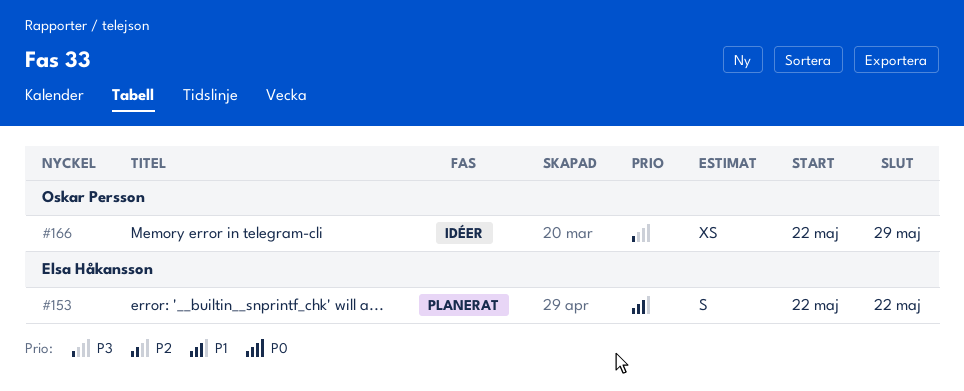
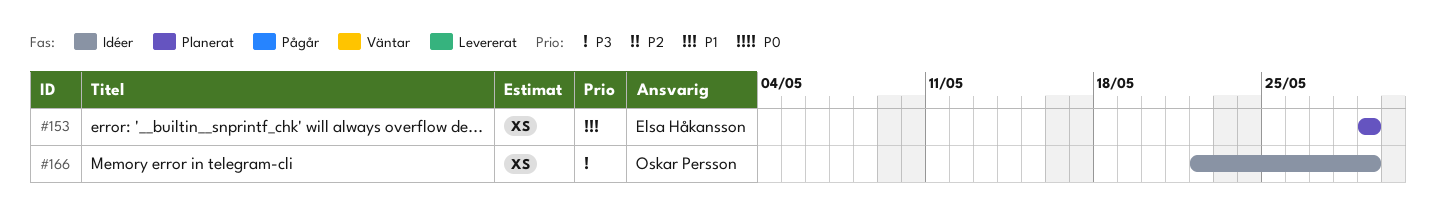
#153, estimate: S -> XS
#153, start: May 22 -> May 29
#153, due: May 22 -> May 29

